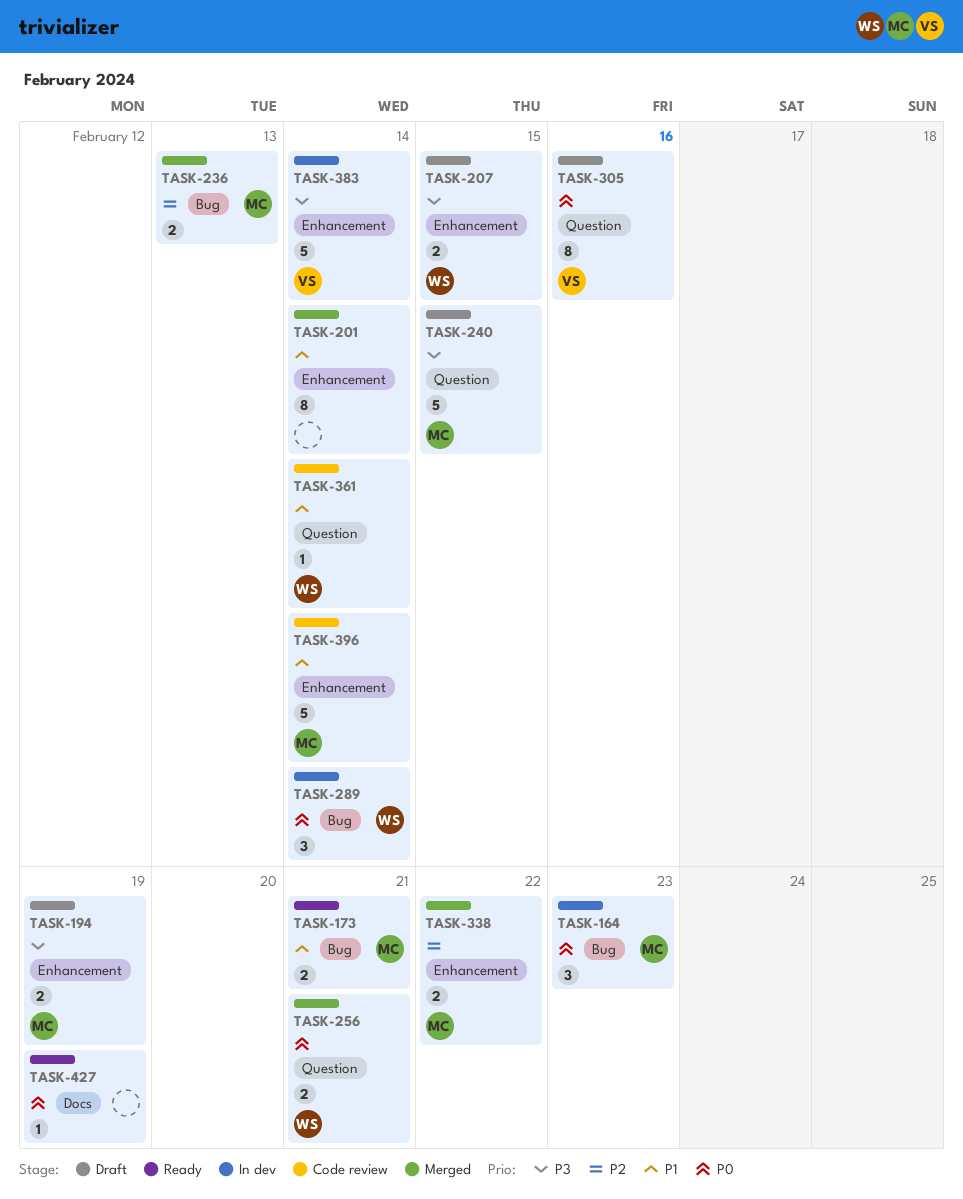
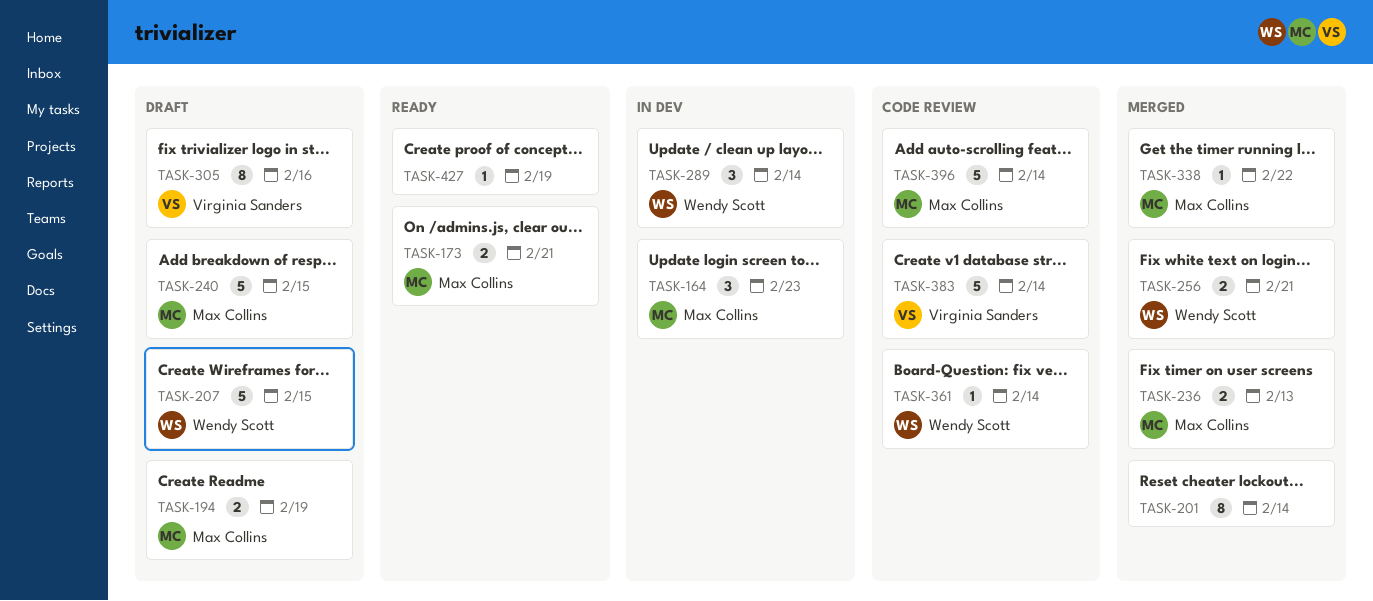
TASK-207, estimate: 2 -> 5
TASK-338, estimate: 2 -> 1
TASK-383, status: In dev -> Code review

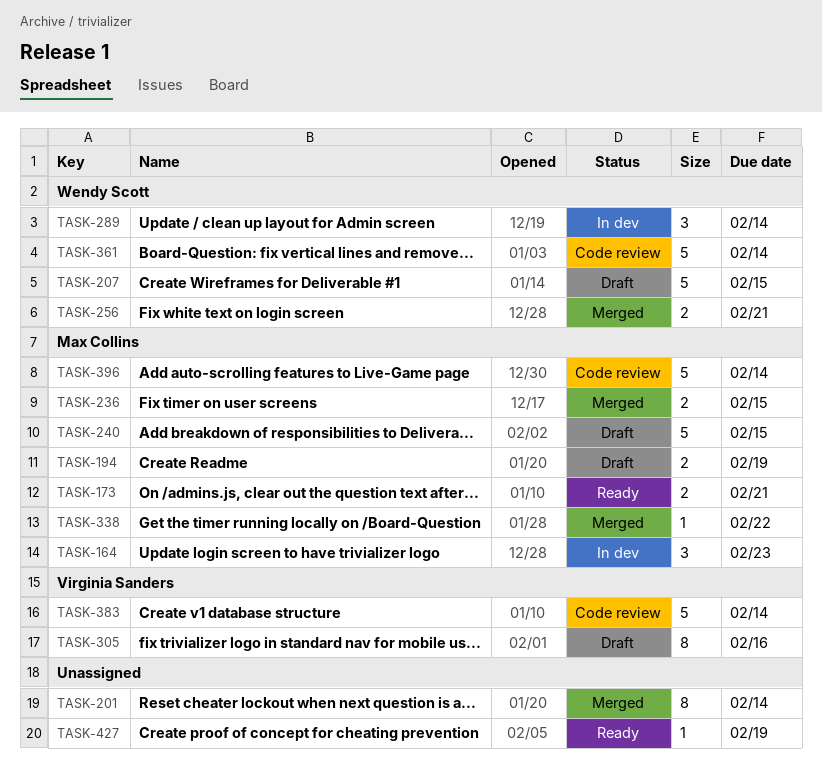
TASK-236, due: Feb 13 -> Feb 15
TASK-361, estimate: 1 -> 5

